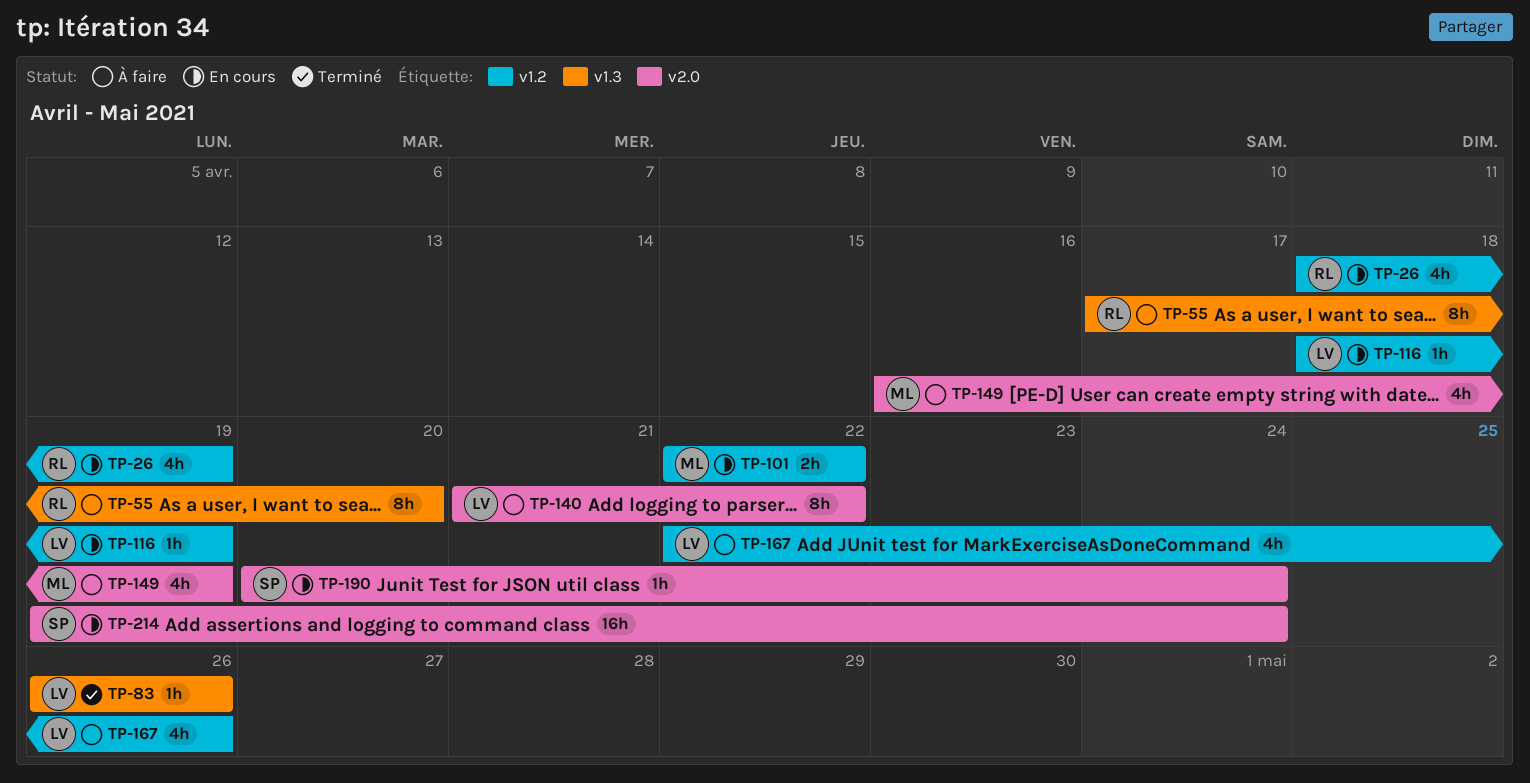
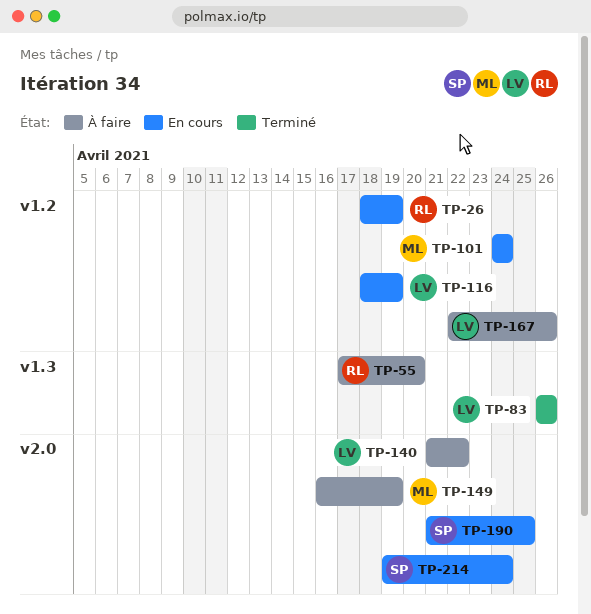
TP-101, start: Apr 22 -> Apr 24
TP-101, due: Apr 22 -> Apr 24
TP-190, start: Apr 20 -> Apr 21
TP-190, due: Apr 24 -> Apr 25

